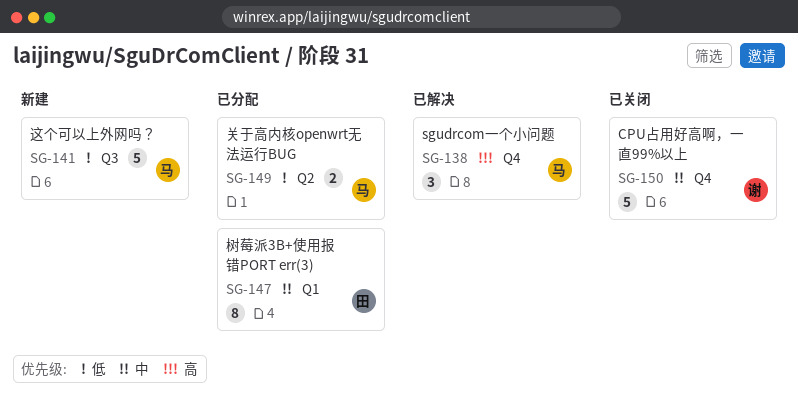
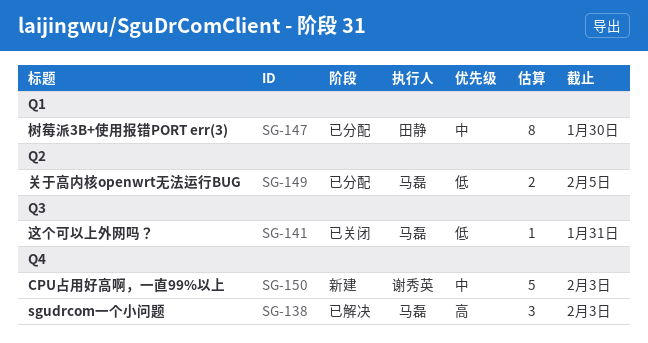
SG-141, status: 新建 -> 已关闭
SG-141, estimate: 5 -> 1
SG-150, status: 已关闭 -> 新建

